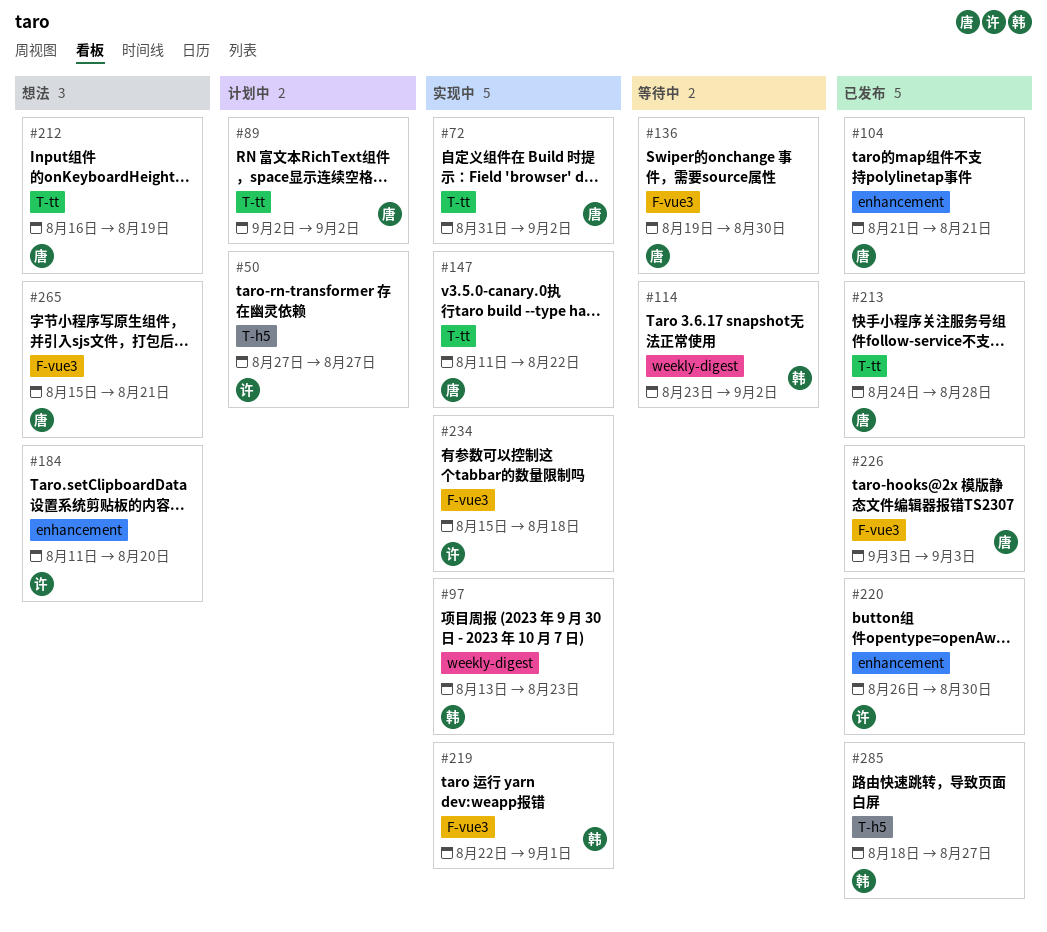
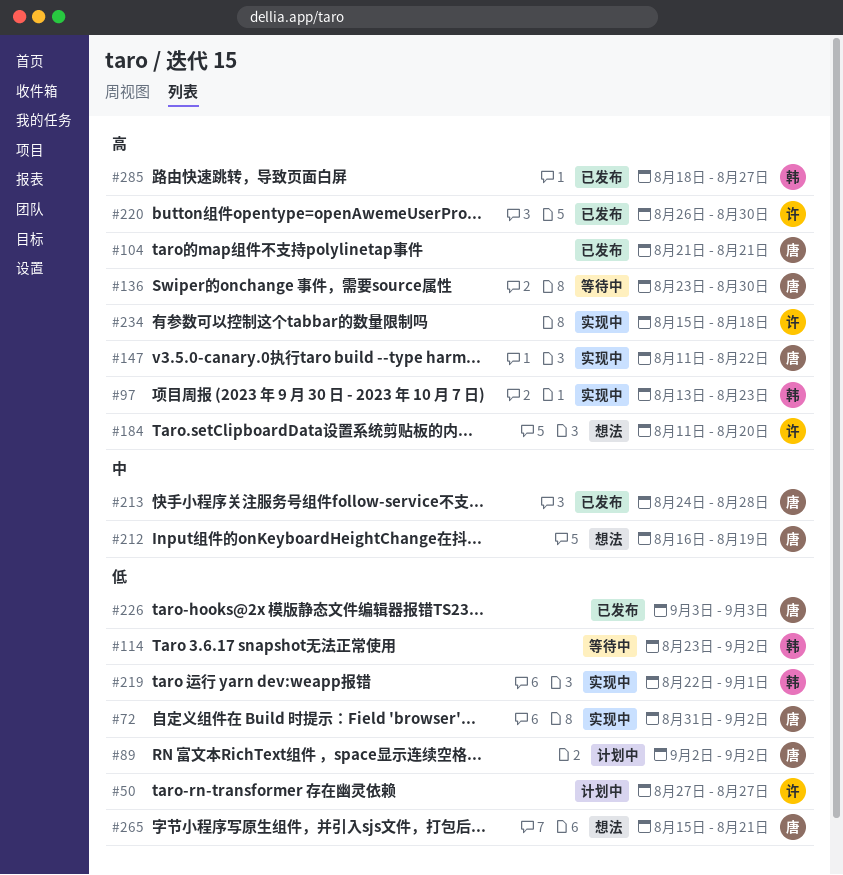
#136, start: Aug 19 -> Aug 23

